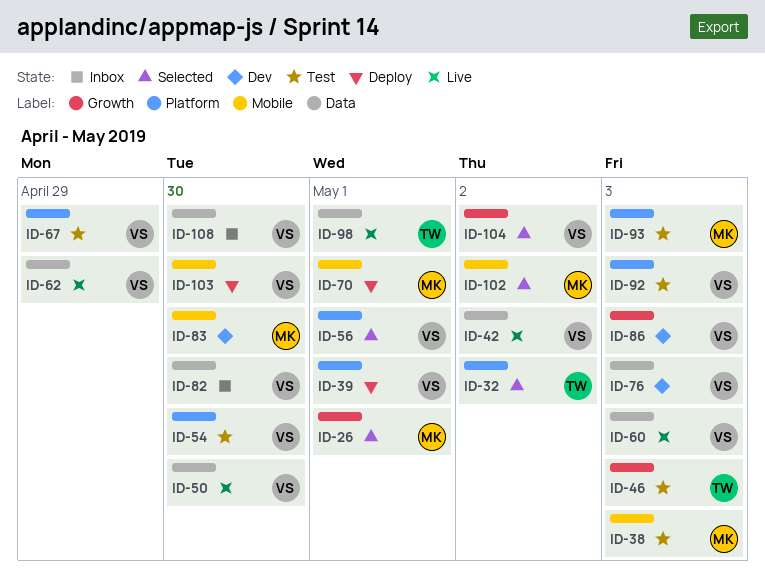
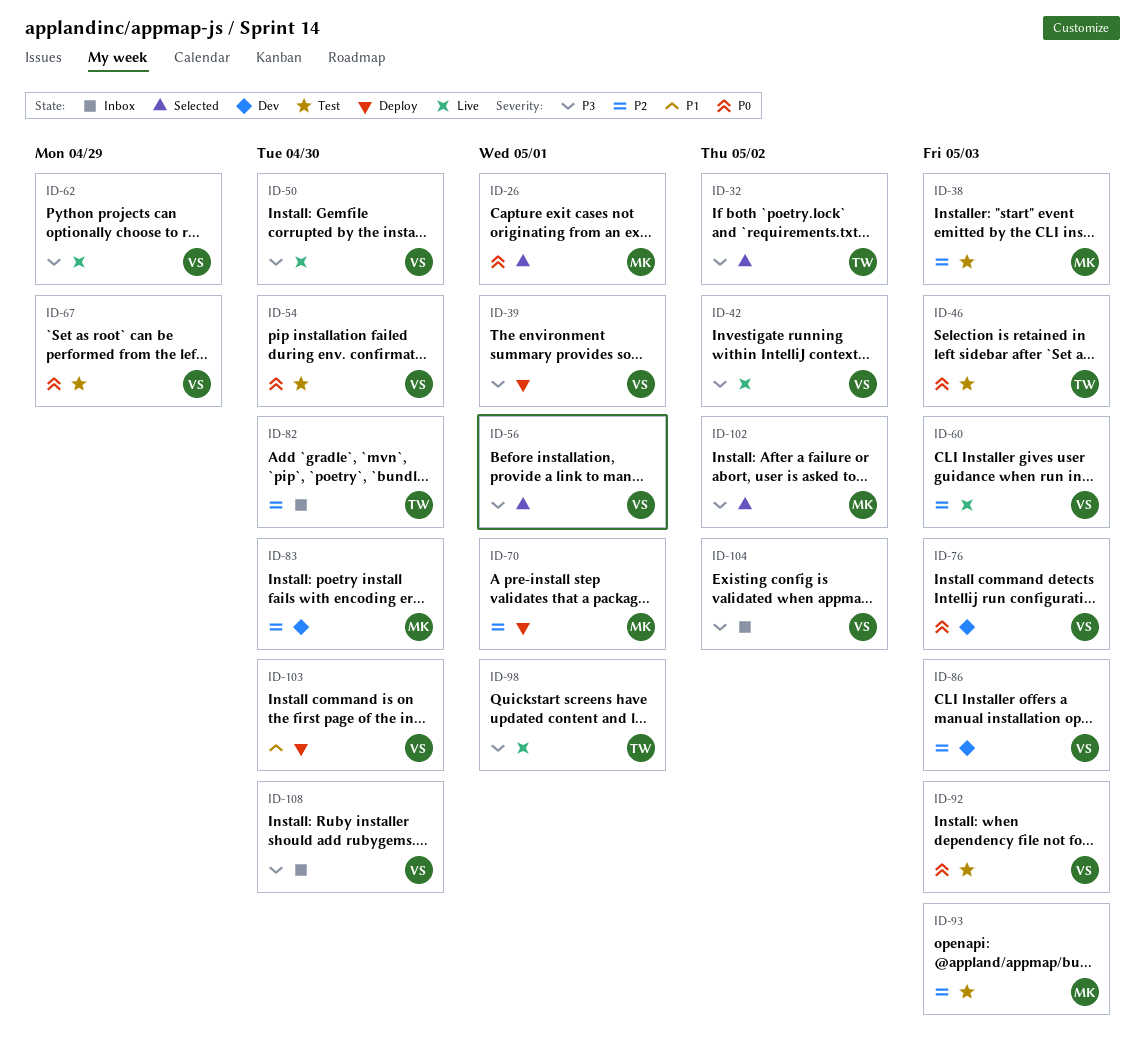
ID-82, owner: VS -> TW
ID-104, status: Selected -> Inbox

